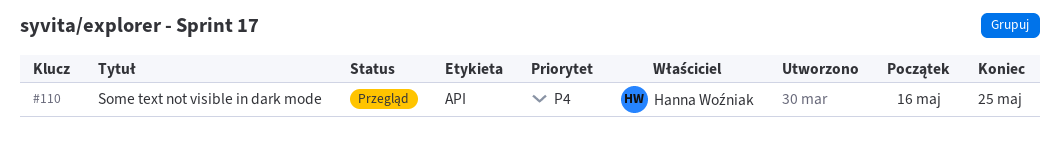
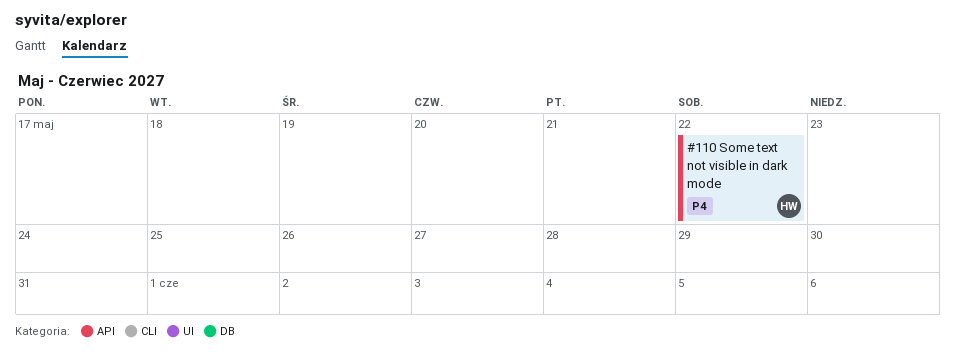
#110, due: May 25 -> May 22

